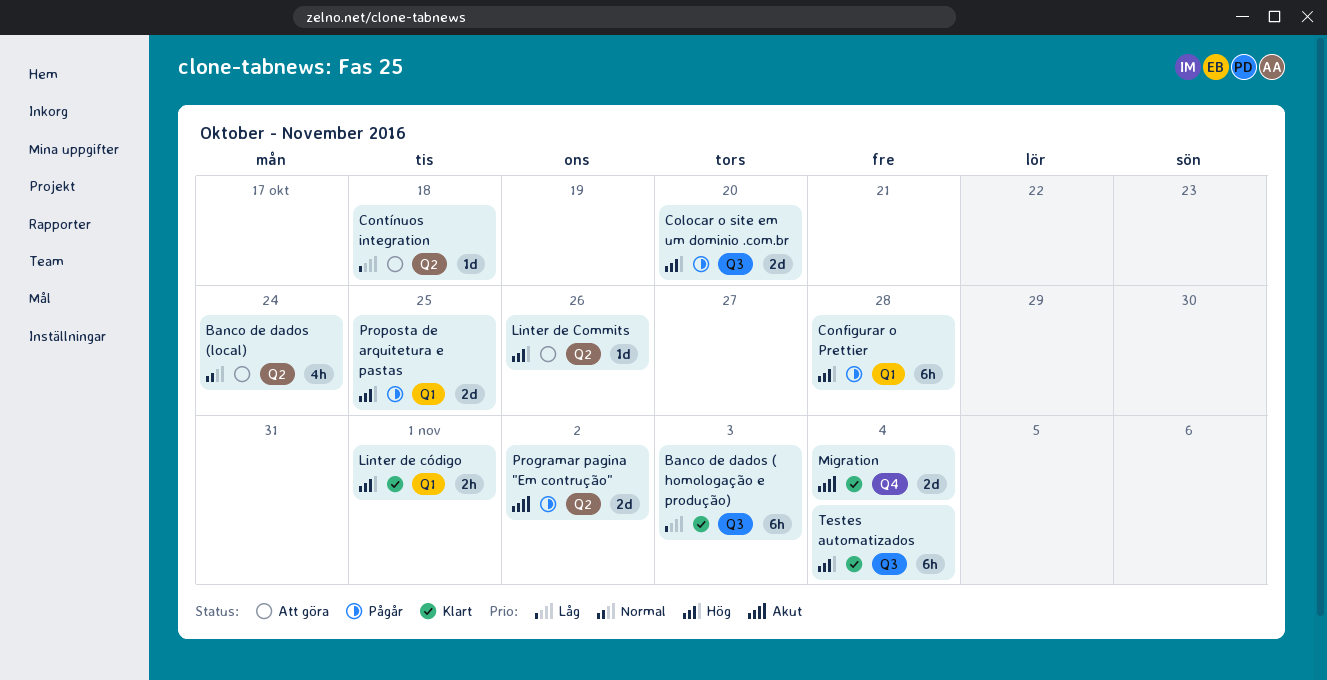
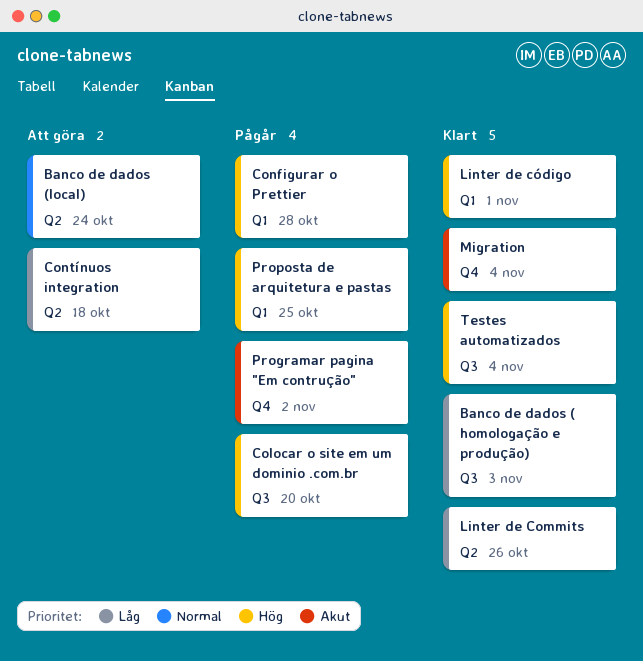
Linter de Commits, status: Att göra -> Klart
Linter de Commits, priority: Hög -> Låg
Programar pagina "Em contrução", label: Q2 -> Q4

